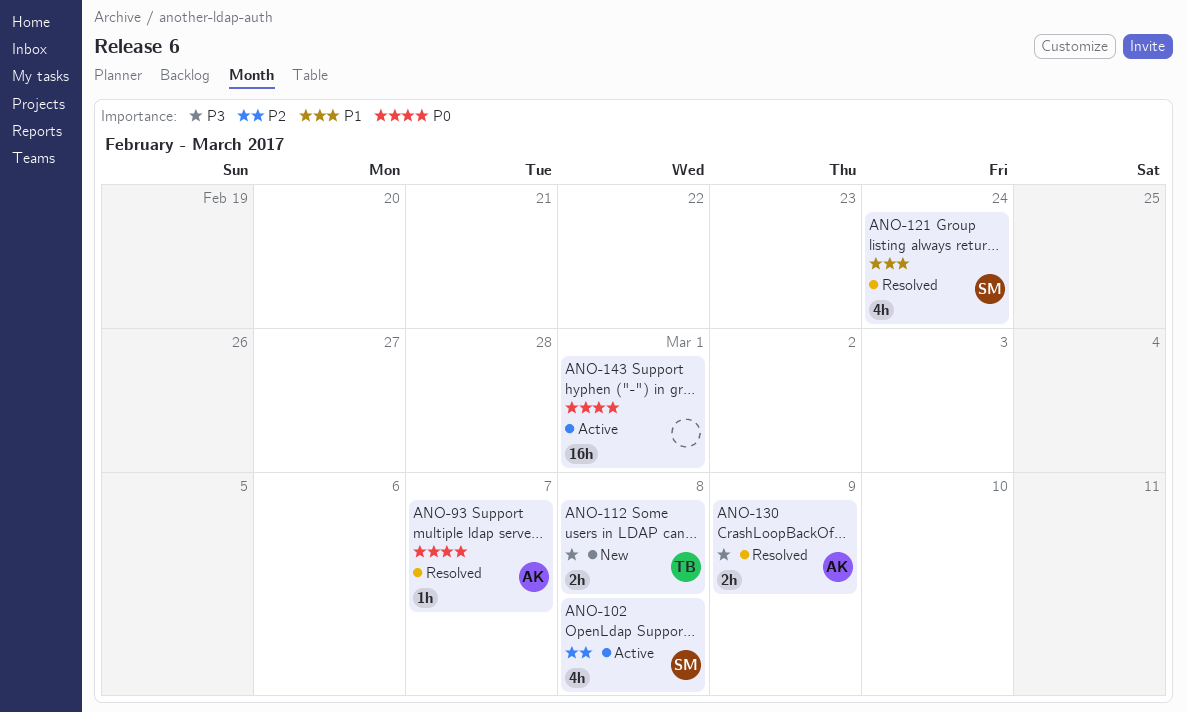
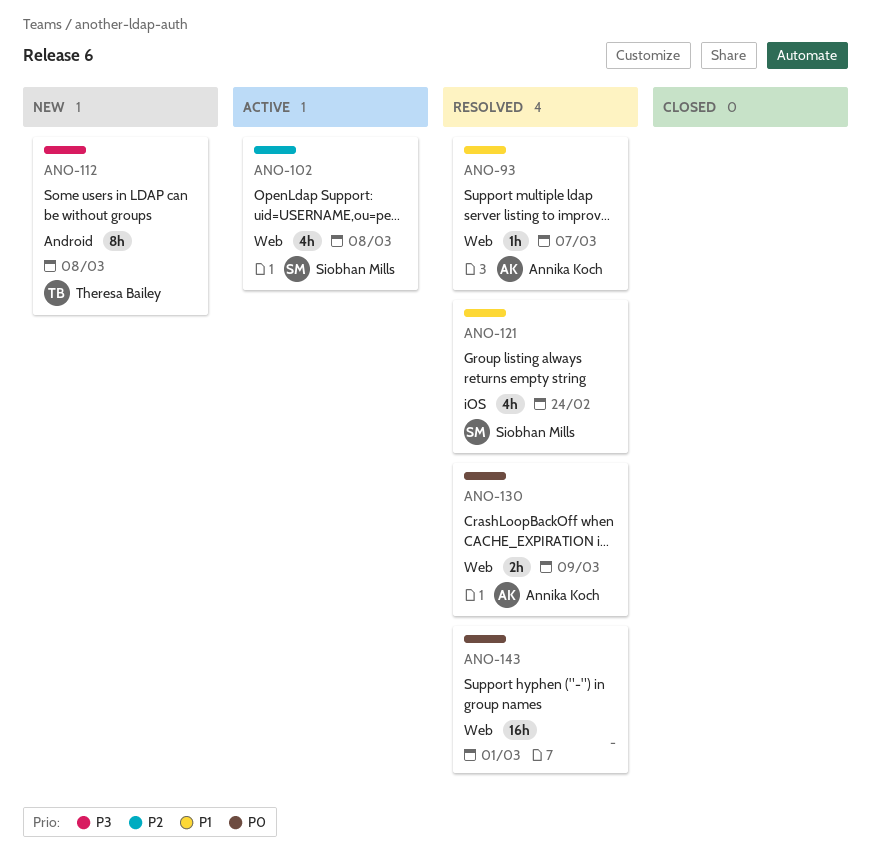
ANO-93, priority: P0 -> P1
ANO-112, estimate: 2h -> 8h
ANO-130, priority: P3 -> P0
ANO-143, status: Active -> Resolved

